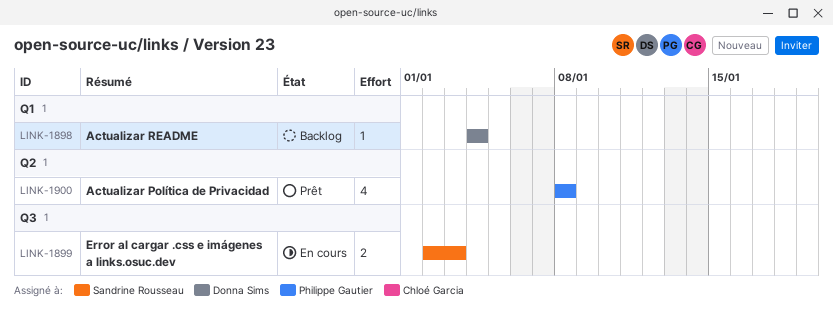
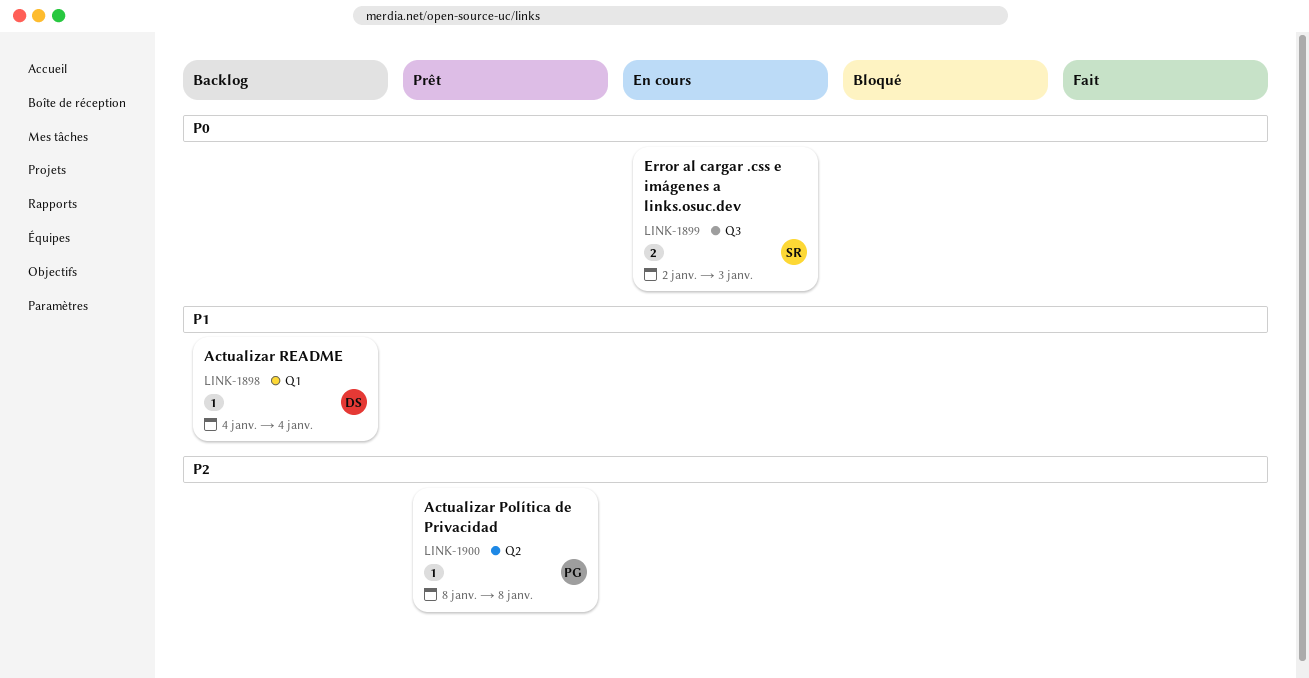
LINK-1900, estimate: 4 -> 1

